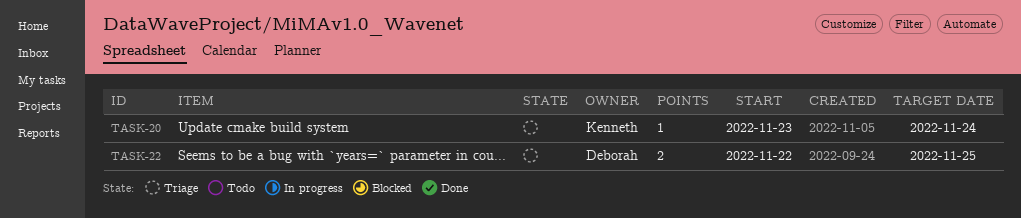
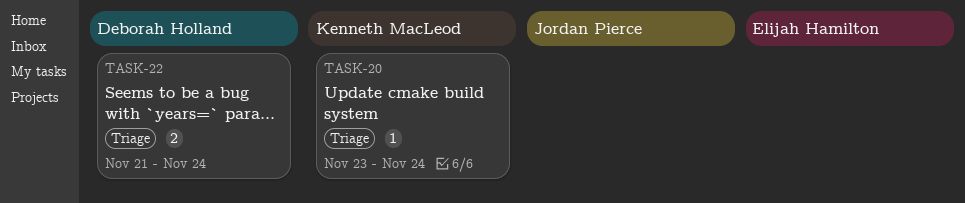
TASK-22, start: Nov 22 -> Nov 21
TASK-22, due: Nov 25 -> Nov 24

